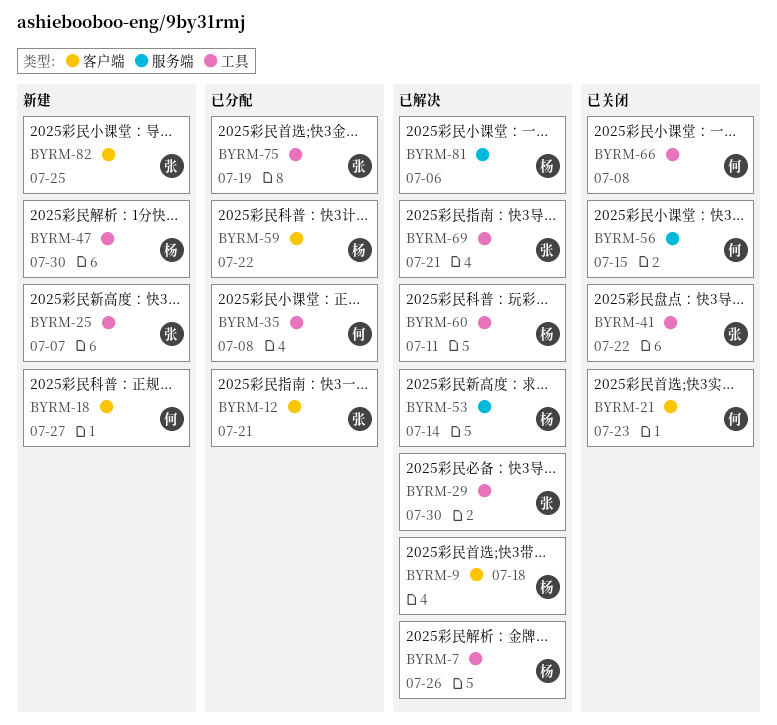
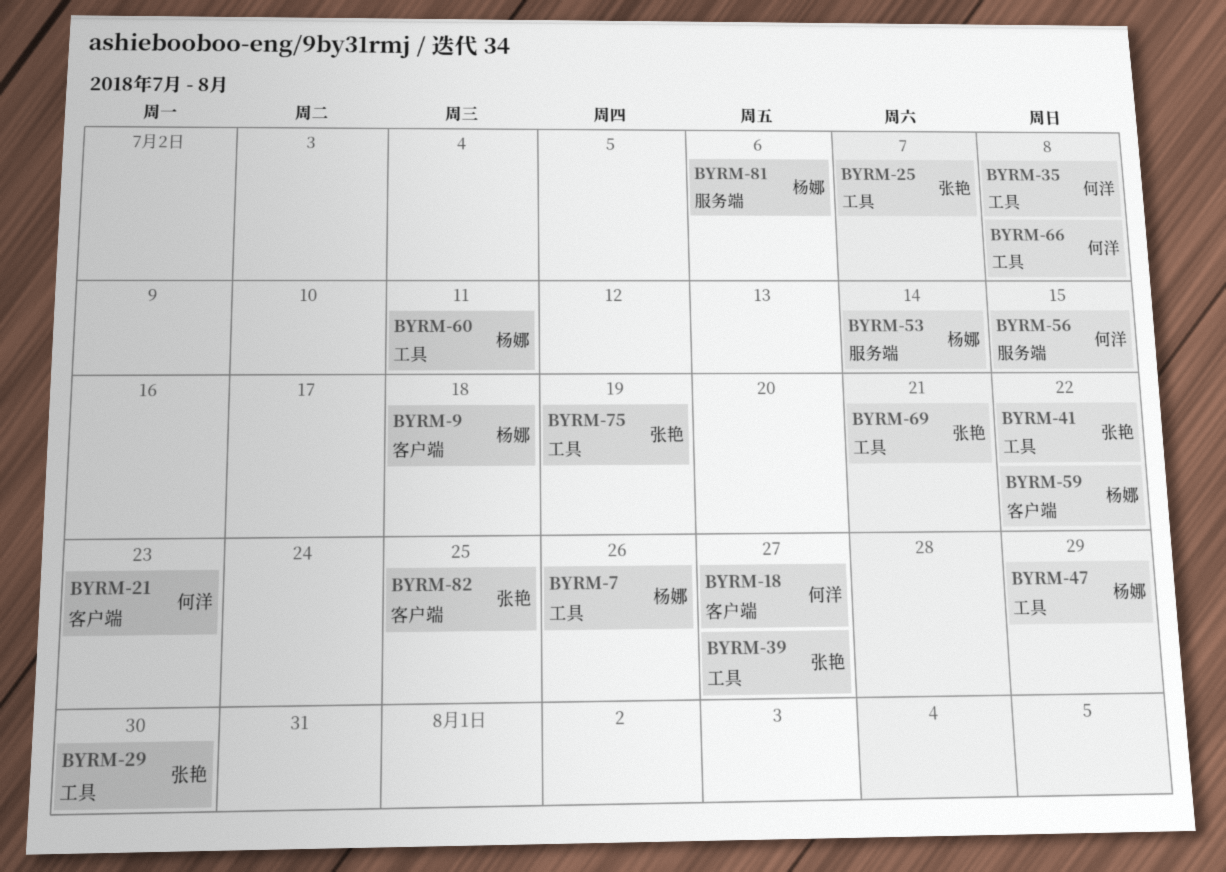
BYRM-12: present -> none
BYRM-39: none -> present
BYRM-47, due: Jul 30 -> Jul 29

